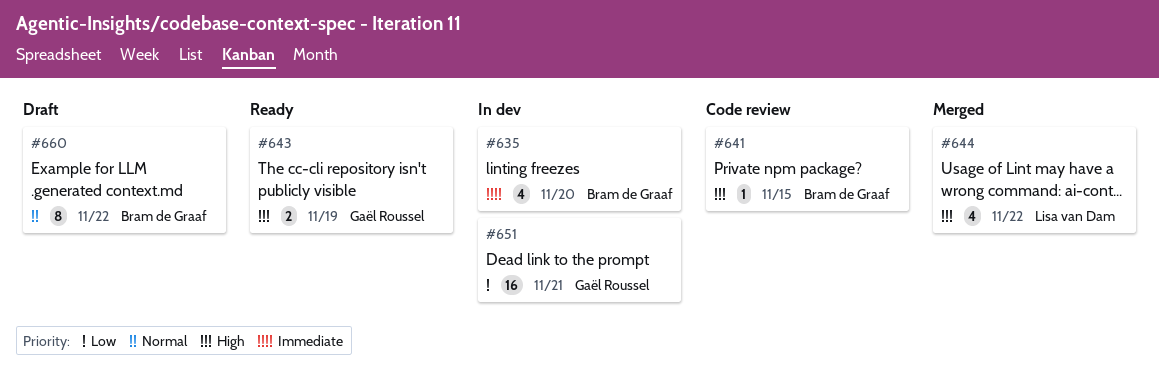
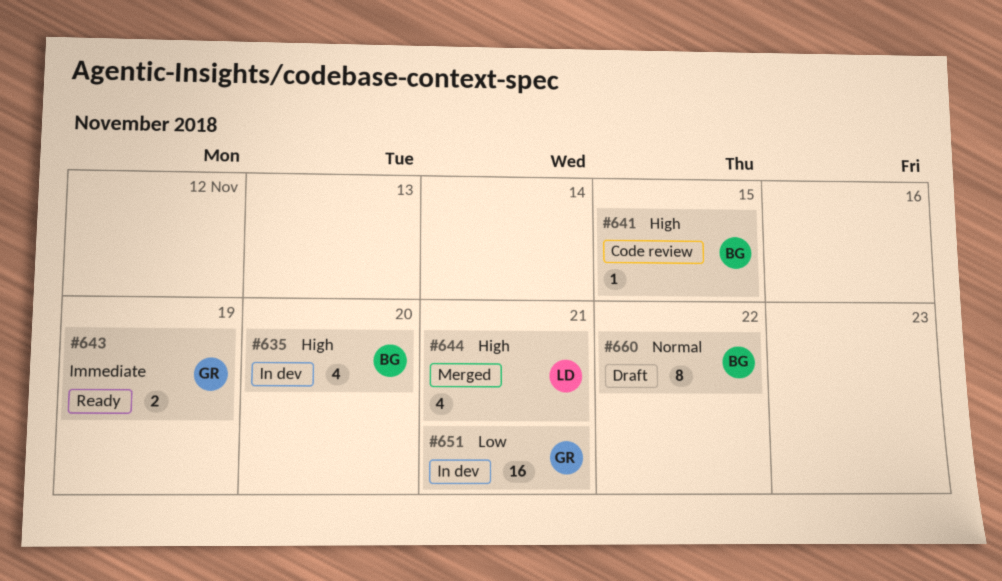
#635, priority: Immediate -> High
#643, priority: High -> Immediate
#644, due: Nov 22 -> Nov 21

